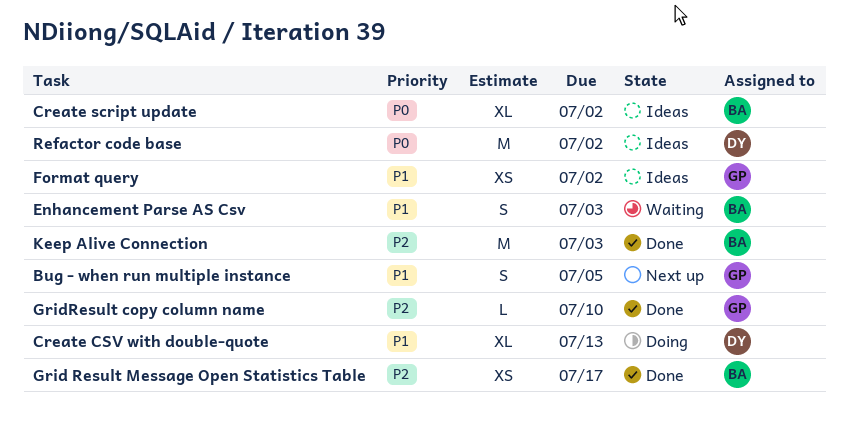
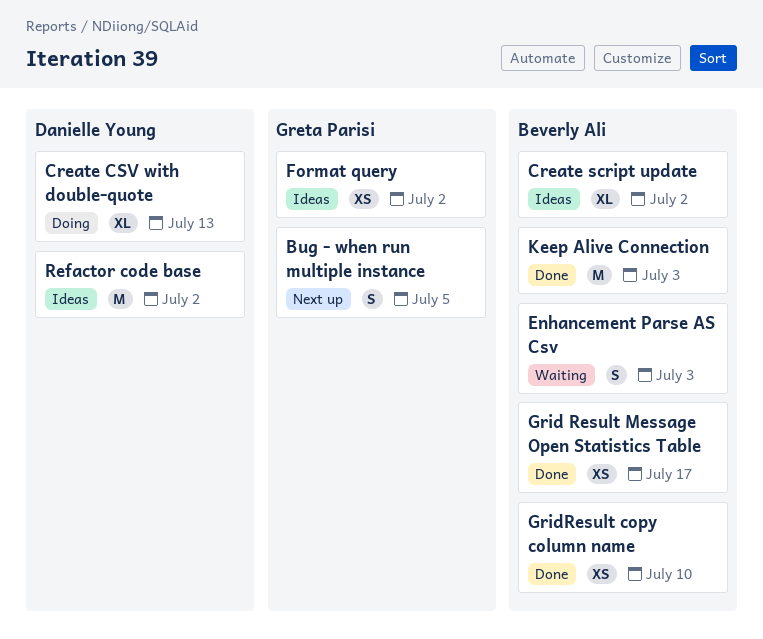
GridResult copy column name, owner: Greta Parisi -> Beverly Ali
GridResult copy column name, estimate: L -> XS

